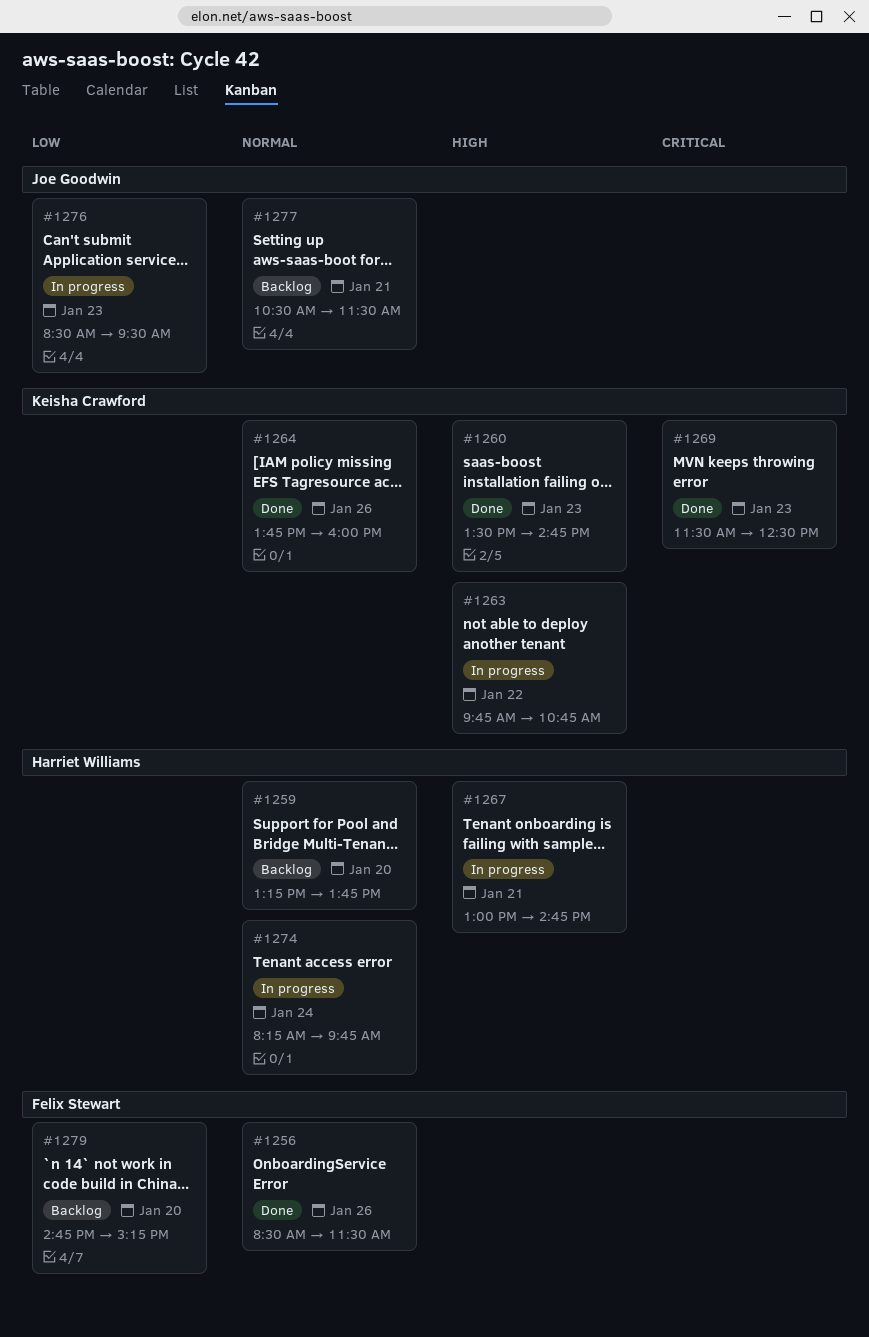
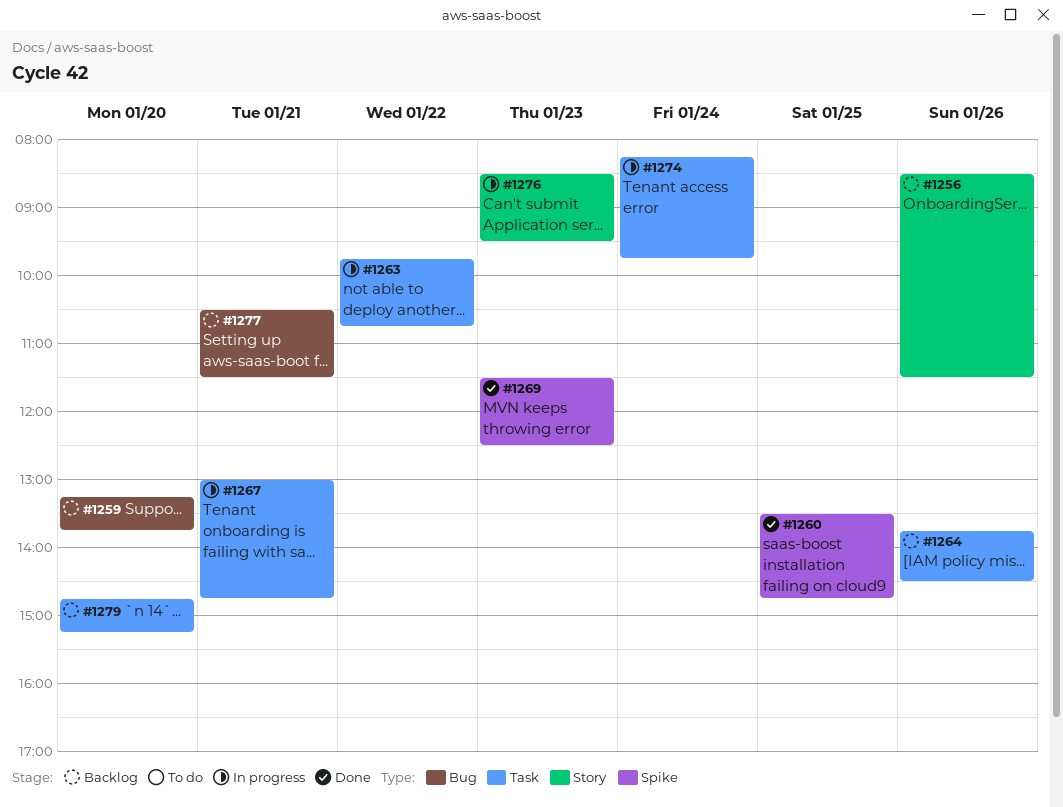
#1256, status: Done -> Backlog
#1260, day: Jan 23 -> Jan 25
#1264, status: Done -> Backlog
#1264, ends: 16:00 -> 14:30

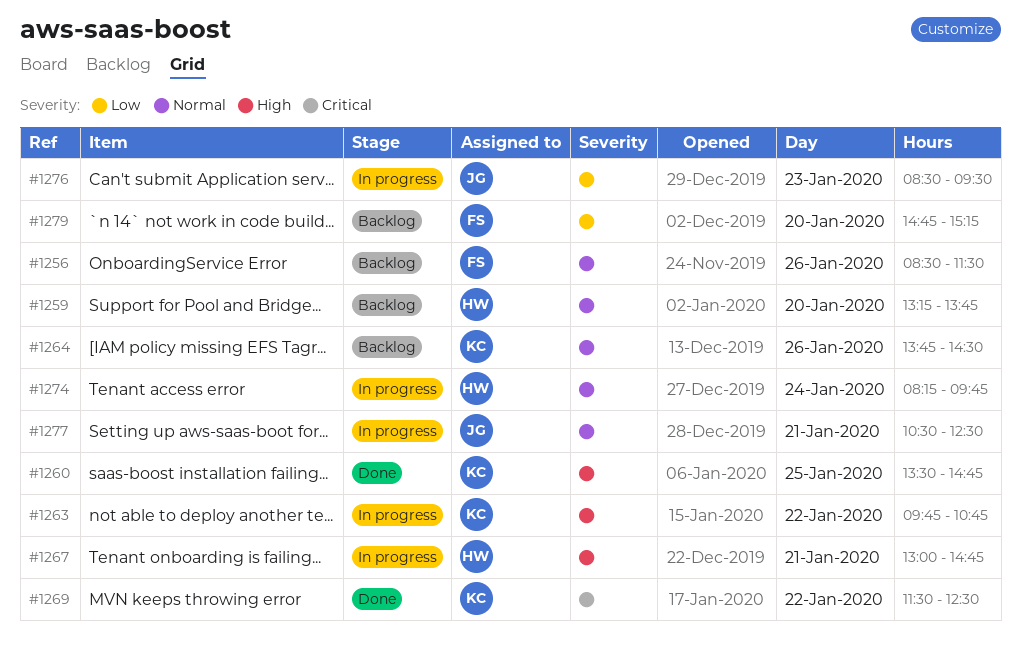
#1269, day: Jan 23 -> Jan 22
#1277, status: Backlog -> In progress
#1277, ends: 11:30 -> 12:30

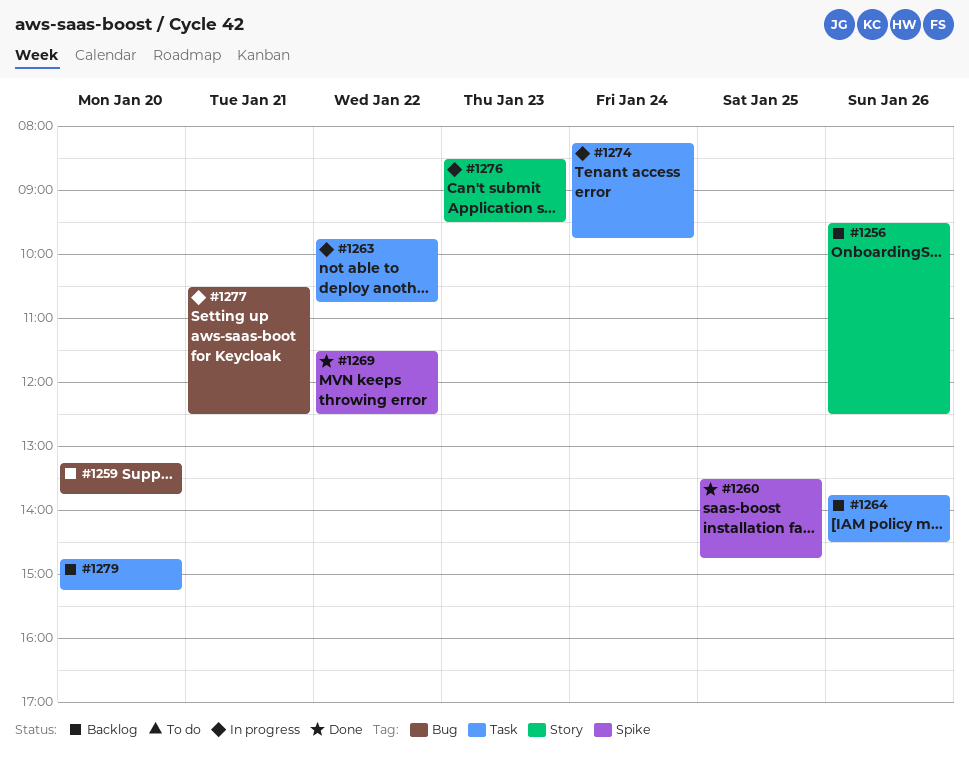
#1256, begins: 08:30 -> 09:30
#1256, ends: 11:30 -> 12:30
#1267: present -> none

